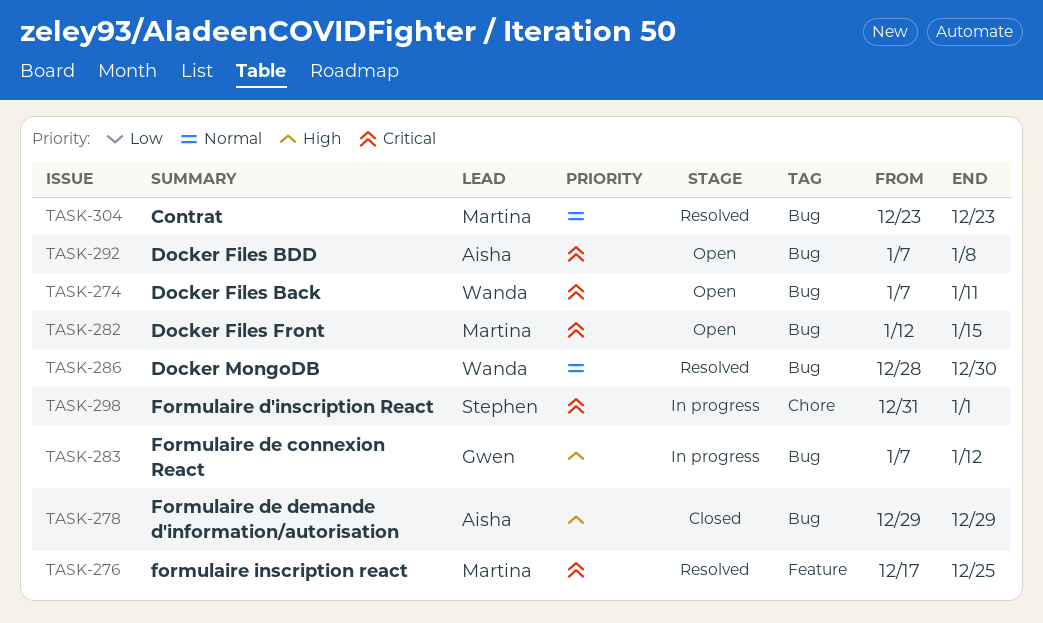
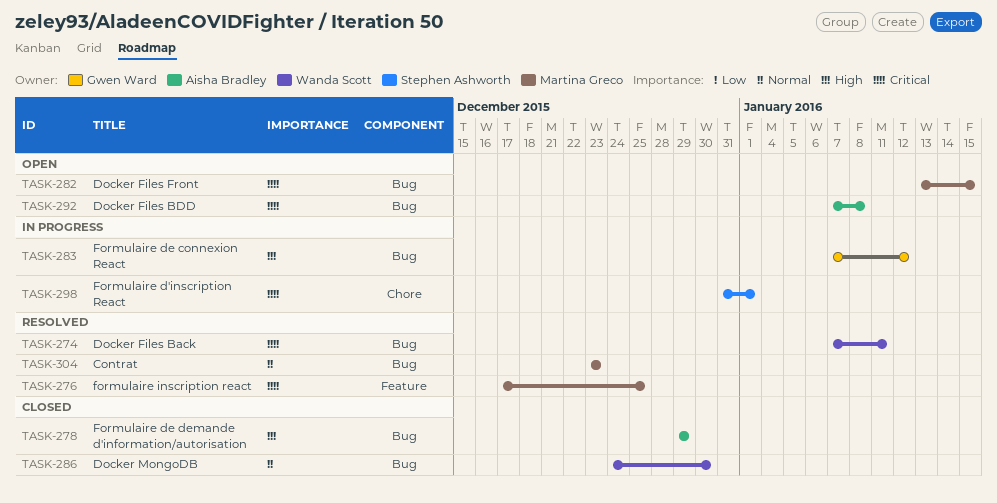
TASK-274, status: Open -> Resolved
TASK-282, start: Jan 12 -> Jan 13
TASK-286, status: Resolved -> Closed
TASK-286, start: Dec 28 -> Dec 24

